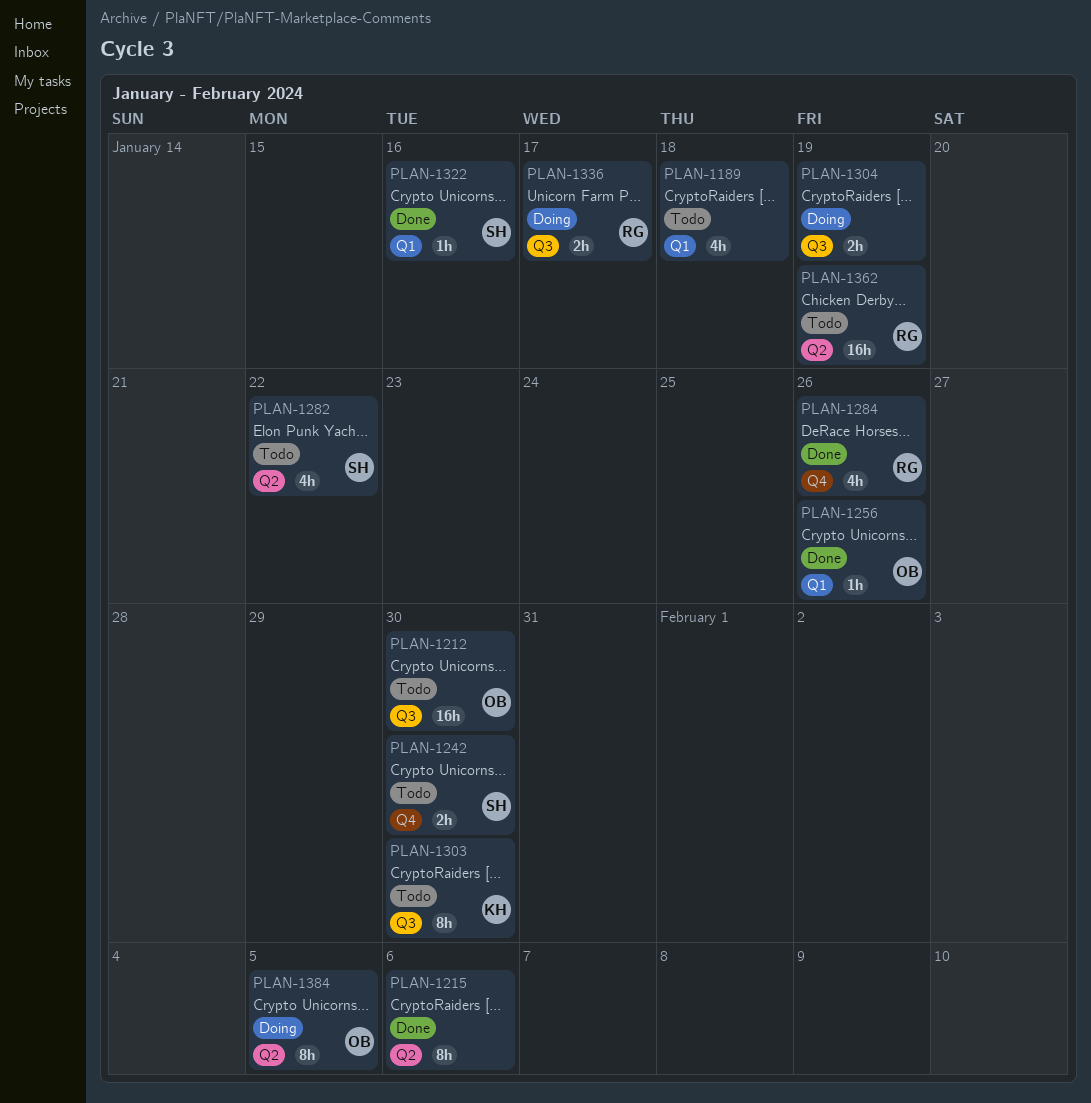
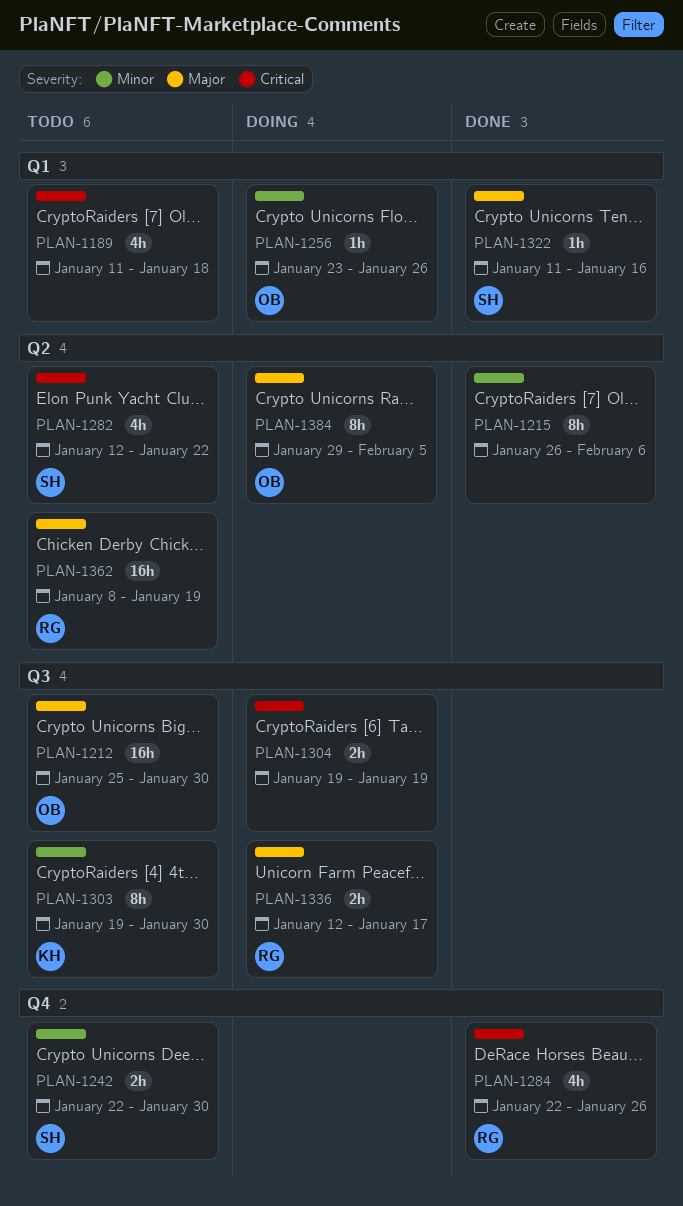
PLAN-1256, status: Done -> Doing

